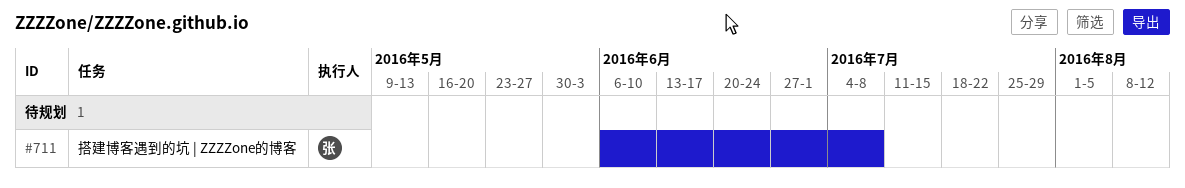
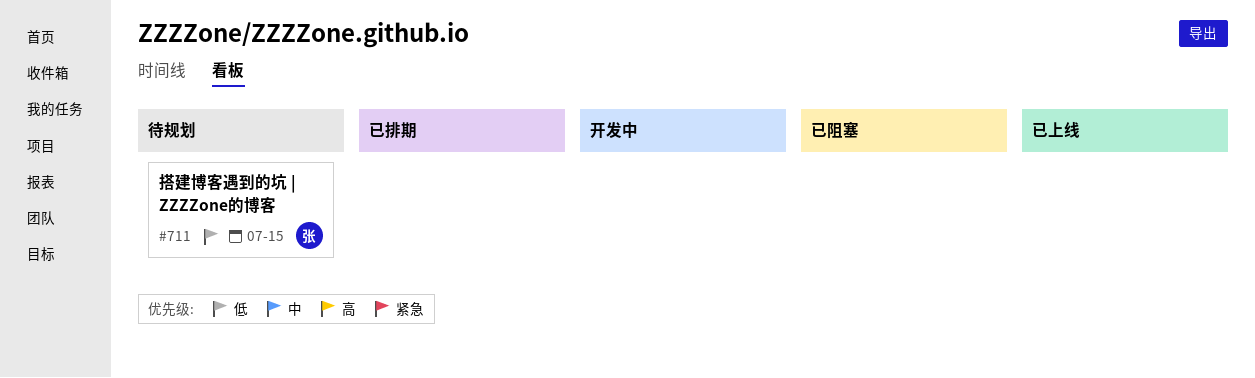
#711, due: Jul 8 -> Jul 15

